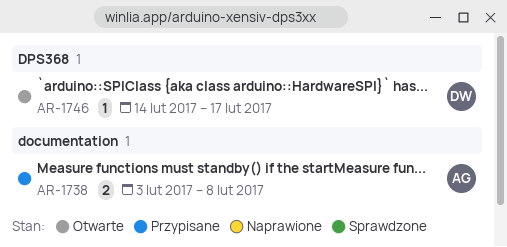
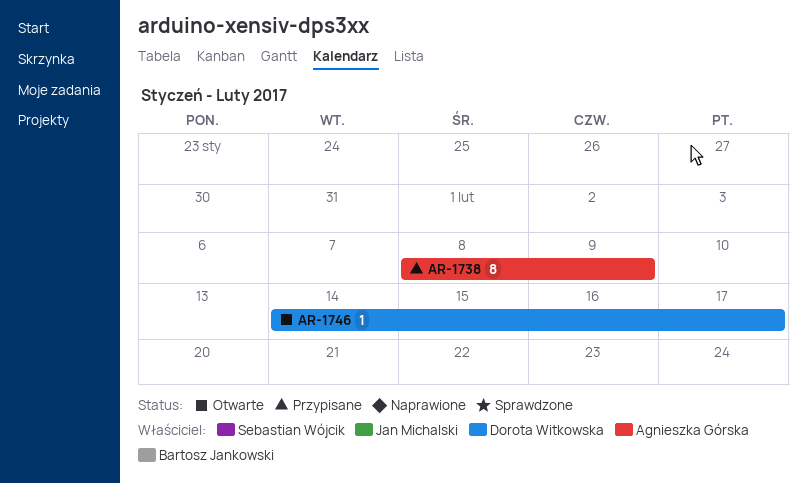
AR-1738, estimate: 2 -> 8
AR-1738, start: Feb 3 -> Feb 8
AR-1738, due: Feb 8 -> Feb 9

